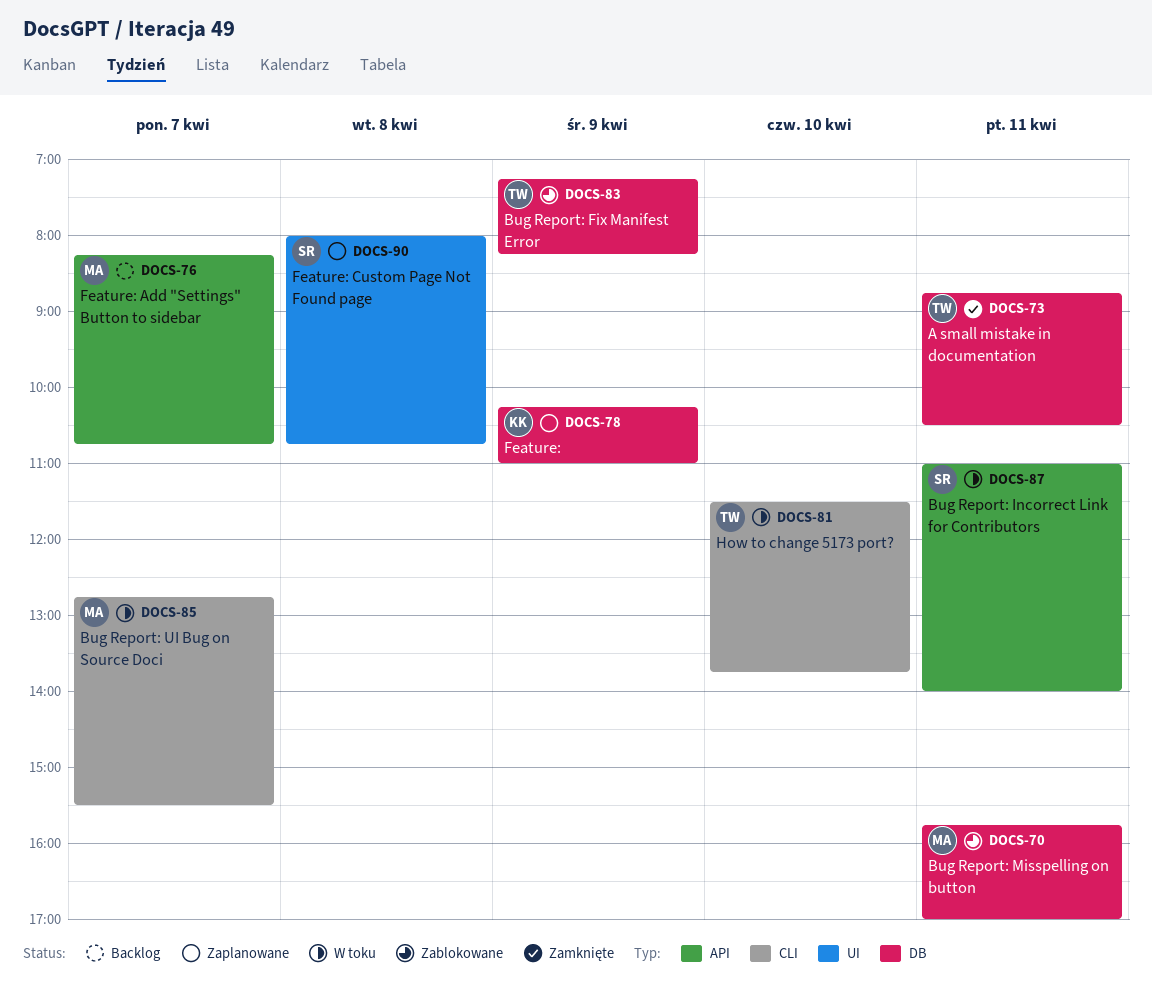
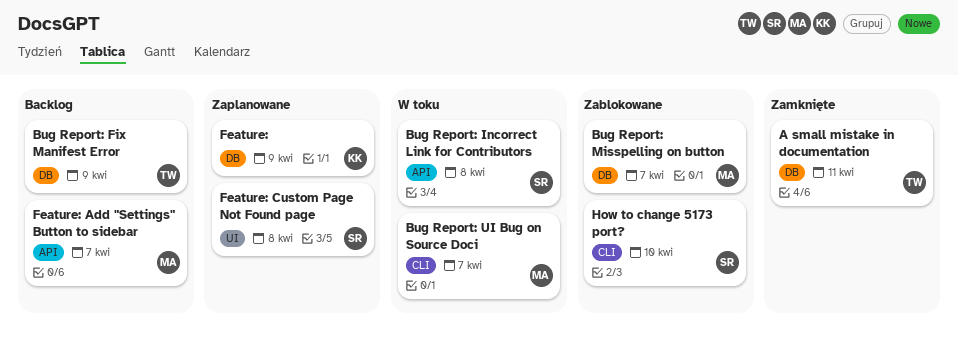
Bug Report: Fix Manifest Error, status: Zablokowane -> Backlog
Bug Report: Incorrect Link for Contributors, day: Apr 11 -> Apr 8
Bug Report: Misspelling on button, day: Apr 11 -> Apr 7
How to change 5173 port?, status: W toku -> Zablokowane
How to change 5173 port?, owner: TW -> SR

